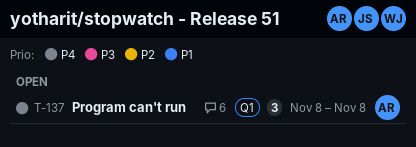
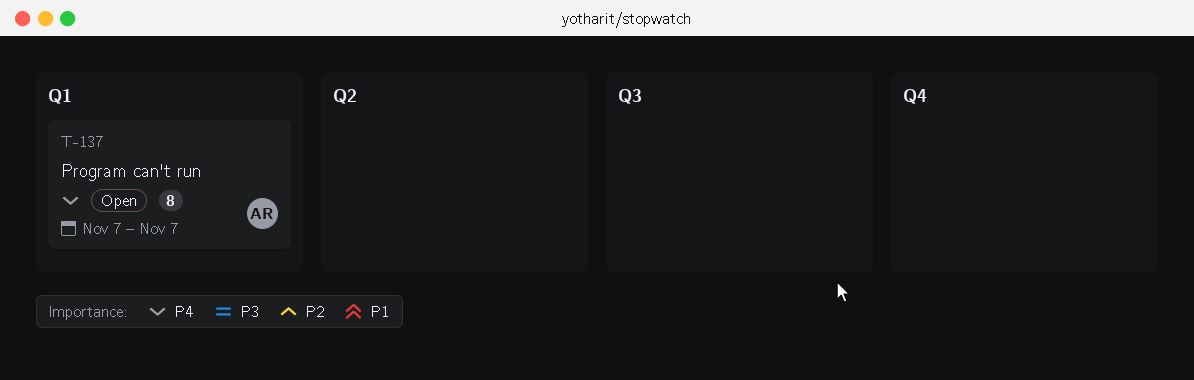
T-137, estimate: 3 -> 8
T-137, start: Nov 8 -> Nov 7
T-137, due: Nov 8 -> Nov 7

